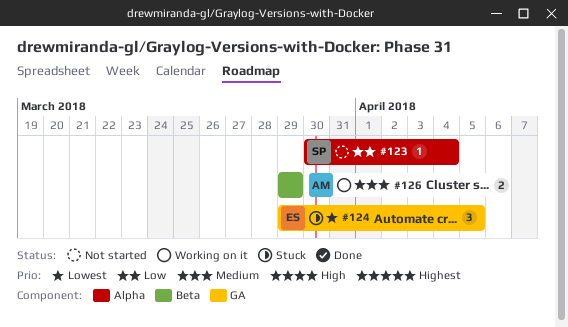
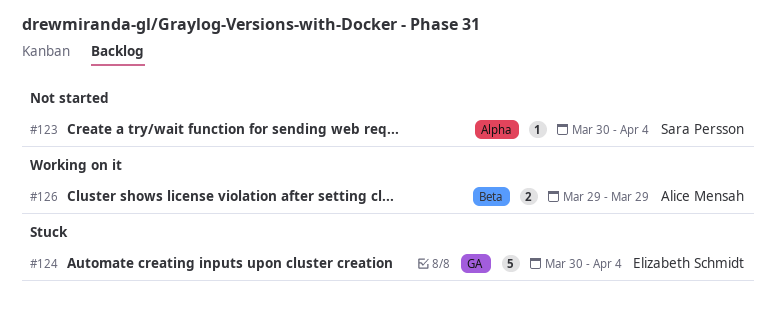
#124, estimate: 3 -> 5
#124, start: Mar 29 -> Mar 30
#124, due: Apr 5 -> Apr 4

